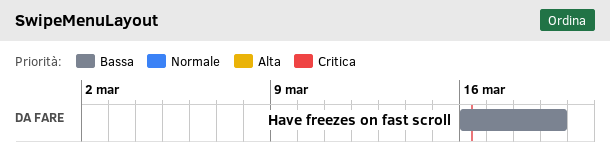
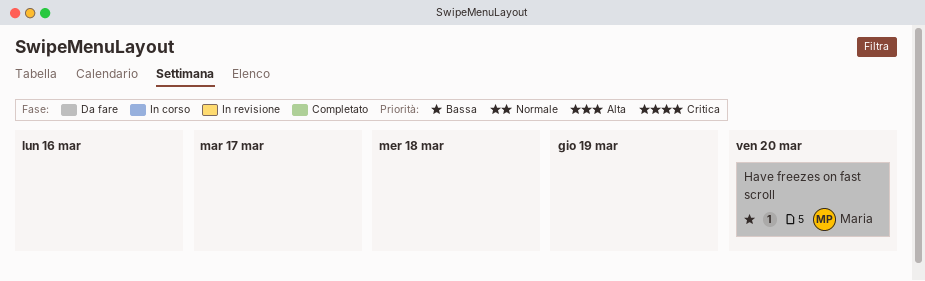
Have freezes on fast scroll, due: Mar 19 -> Mar 20

